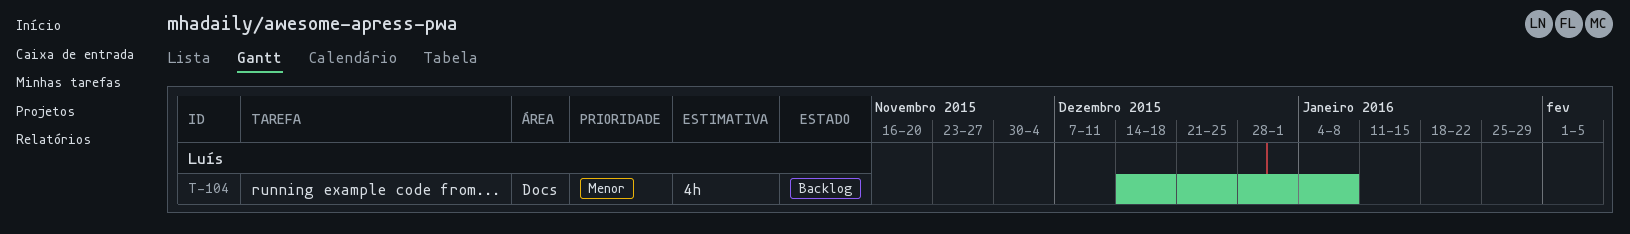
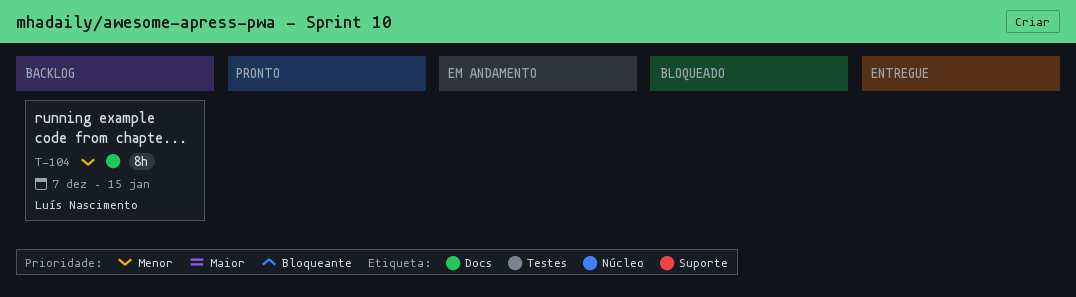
T-104, estimate: 4h -> 8h
T-104, start: Dec 14 -> Dec 7
T-104, due: Jan 8 -> Jan 15

